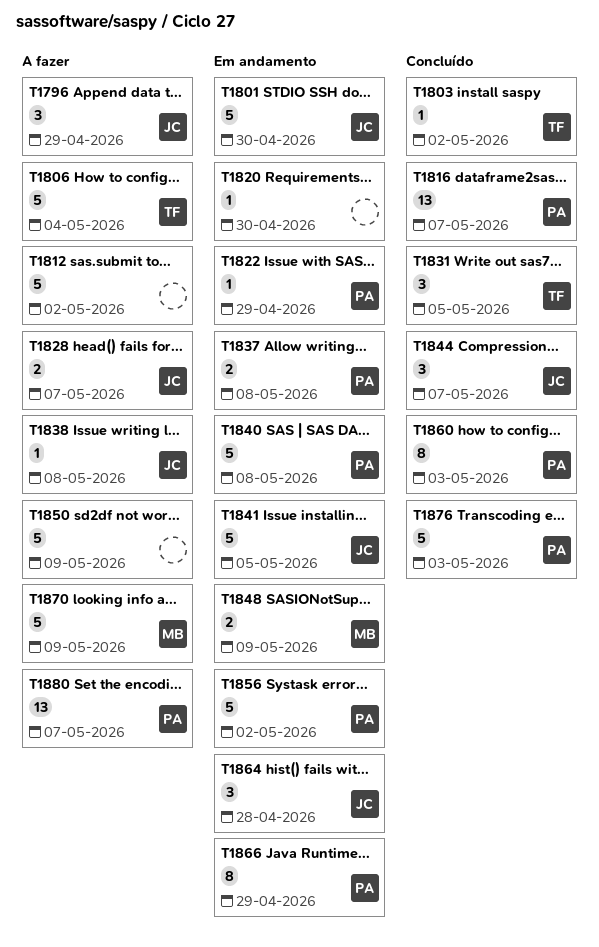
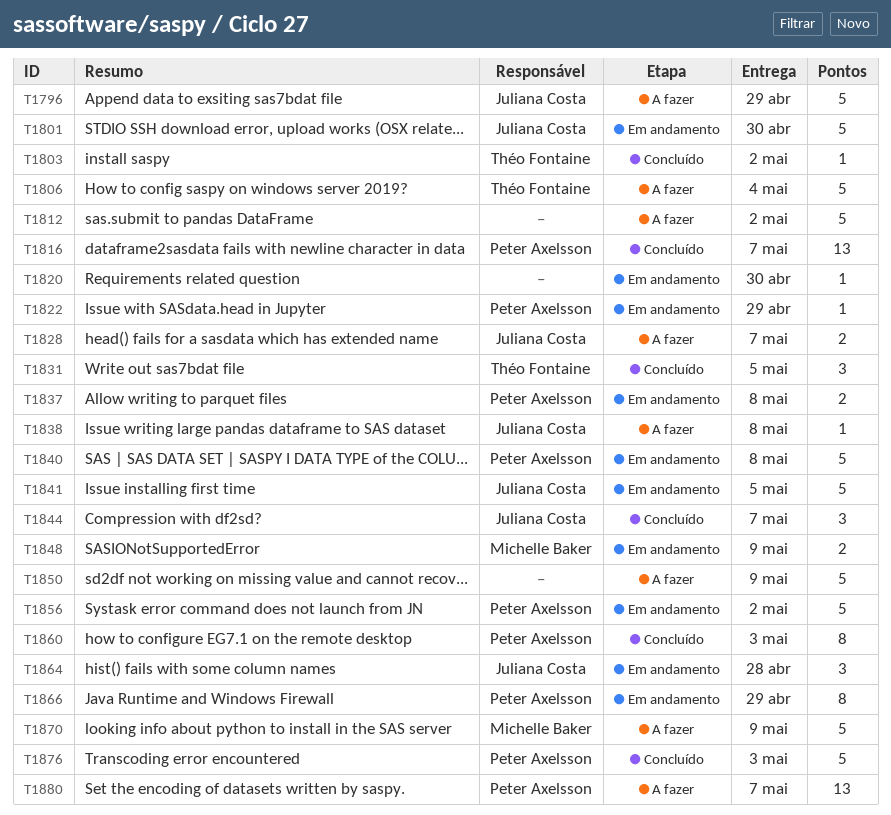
T1796, estimate: 3 -> 5

